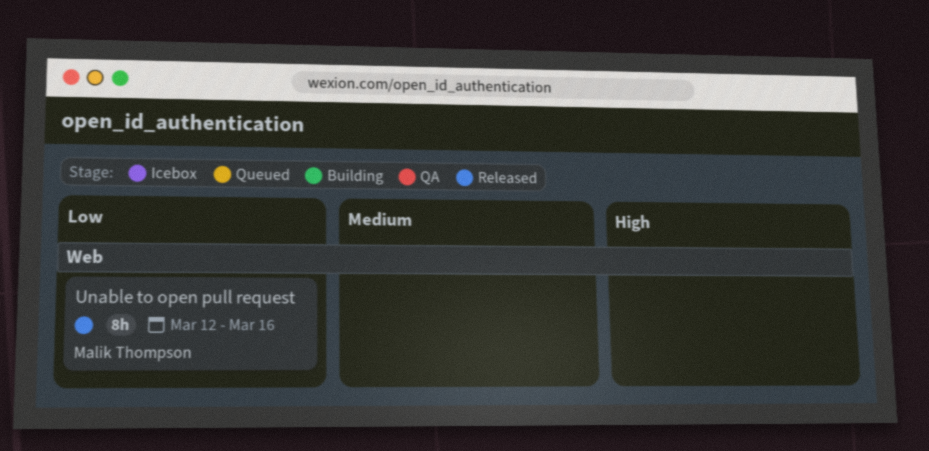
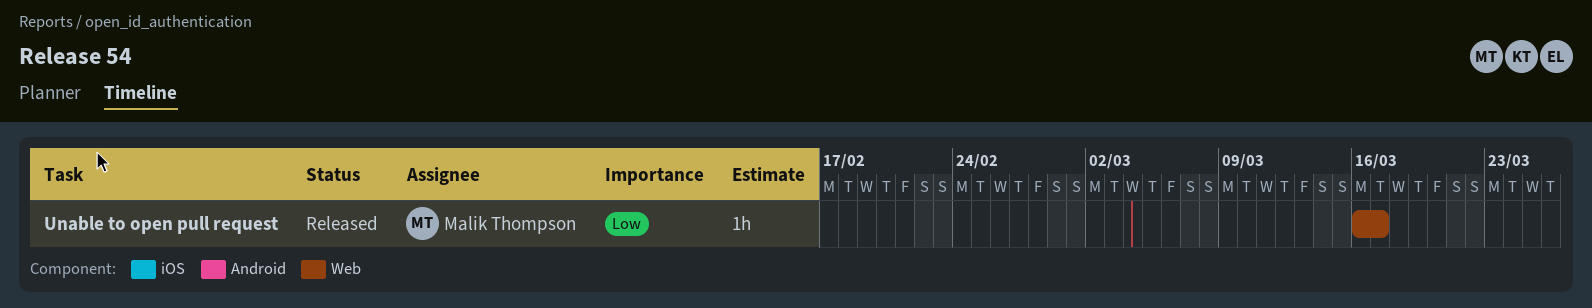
Unable to open pull request, estimate: 8h -> 1h
Unable to open pull request, start: Mar 12 -> Mar 16
Unable to open pull request, due: Mar 16 -> Mar 17

